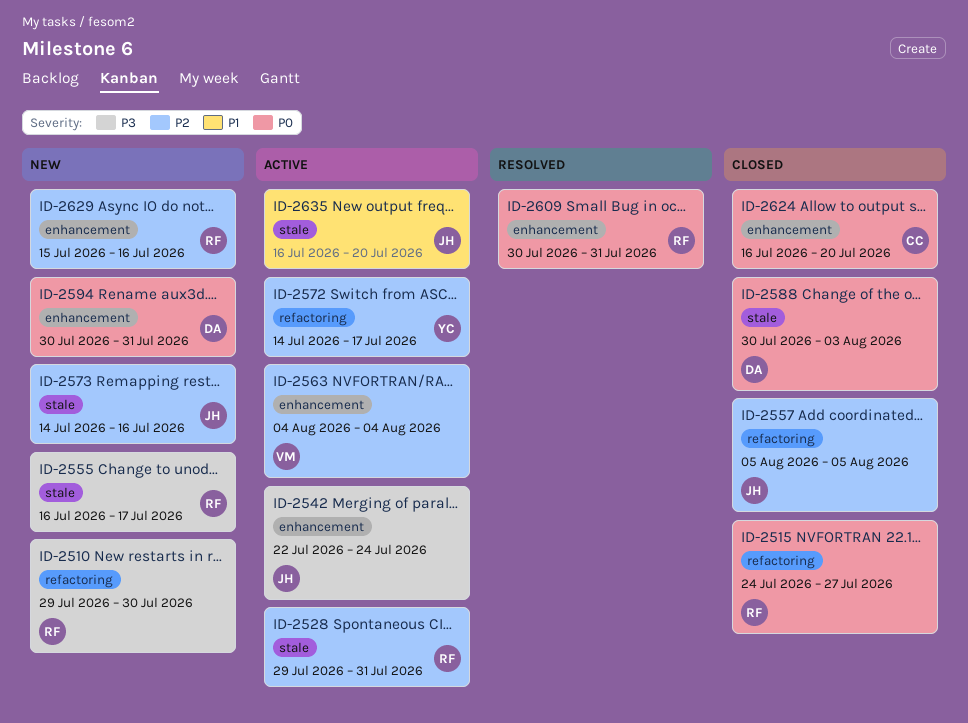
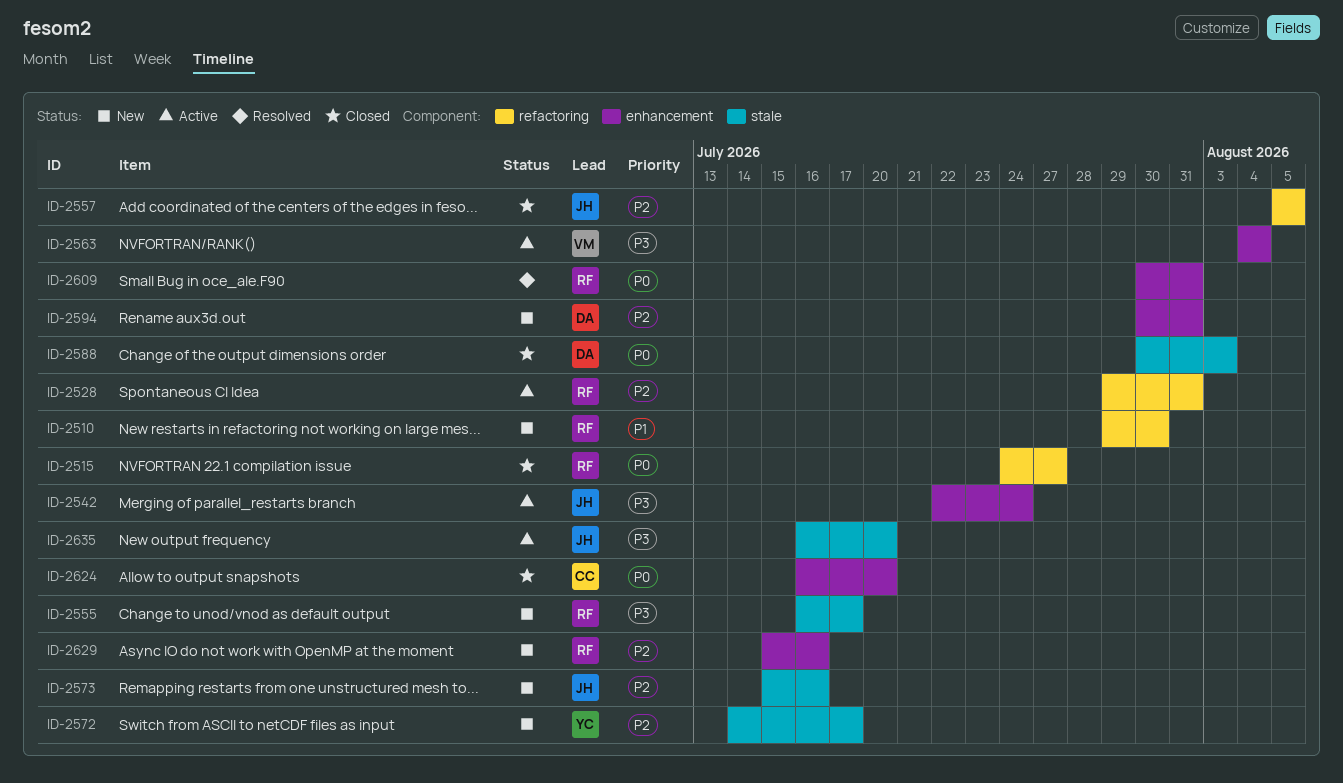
ID-2510, priority: P3 -> P1
ID-2528, label: stale -> refactoring
ID-2563, priority: P2 -> P3
ID-2572, status: Active -> New
ID-2572, label: refactoring -> stale
ID-2573, start: Jul 14 -> Jul 15
ID-2594, priority: P0 -> P2
ID-2635, priority: P1 -> P3

